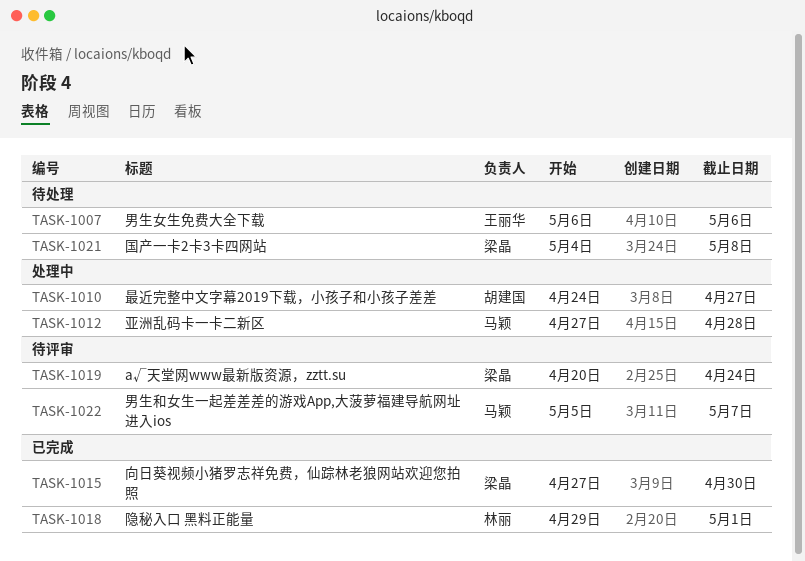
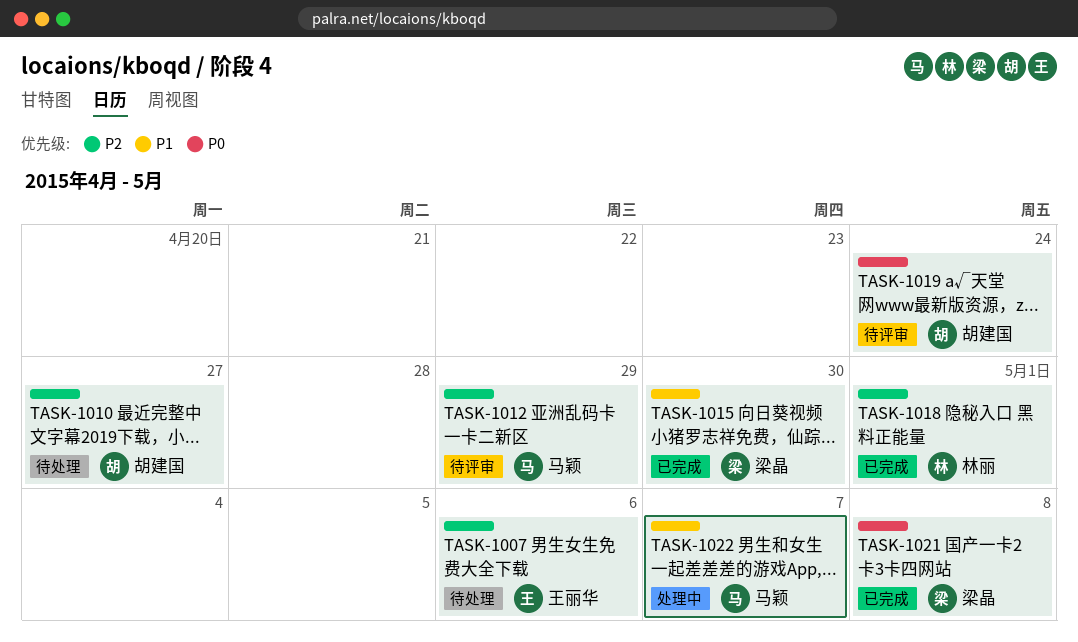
TASK-1010, status: 处理中 -> 待处理
TASK-1012, status: 处理中 -> 待评审
TASK-1012, due: Apr 28 -> Apr 29
TASK-1019, owner: 梁晶 -> 胡建国
TASK-1021, status: 待处理 -> 已完成
TASK-1022, status: 待评审 -> 处理中

